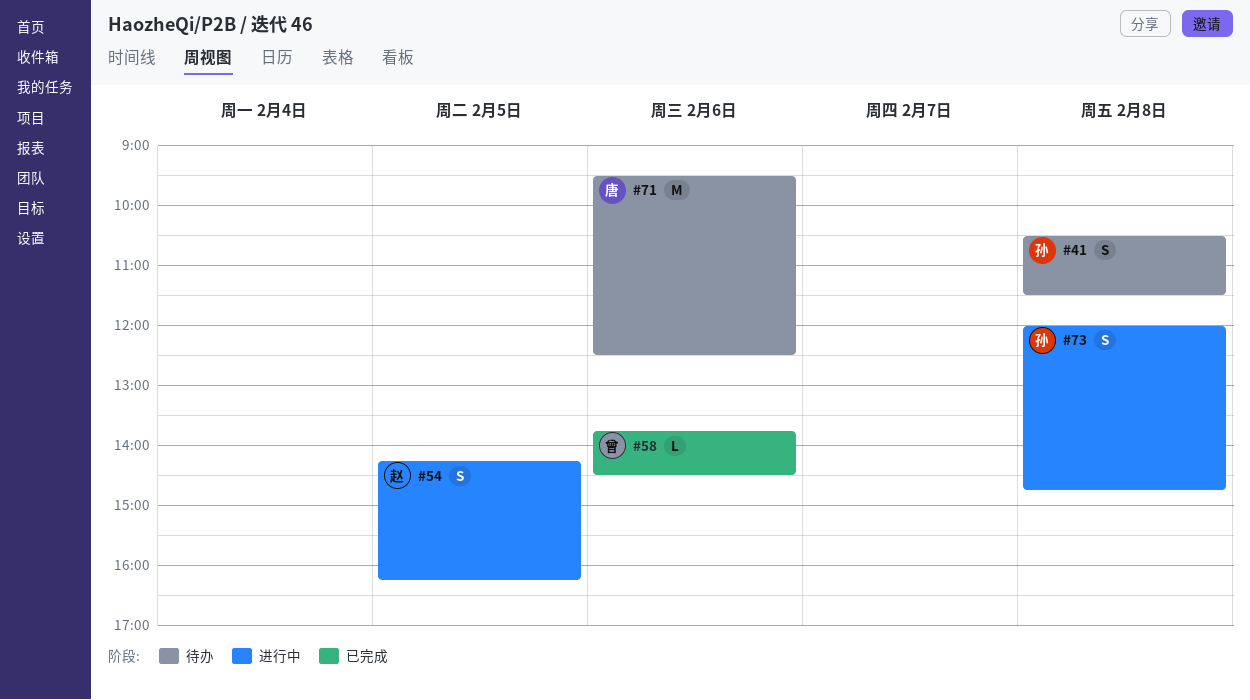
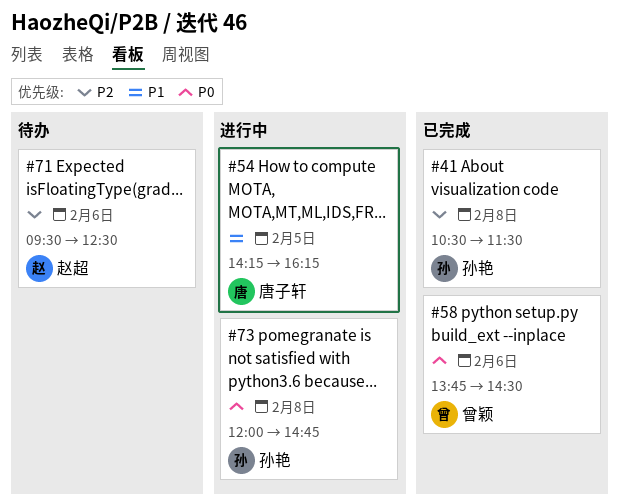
#41, status: 待办 -> 已完成
#54, owner: 赵超 -> 唐子轩
#71, owner: 唐子轩 -> 赵超

